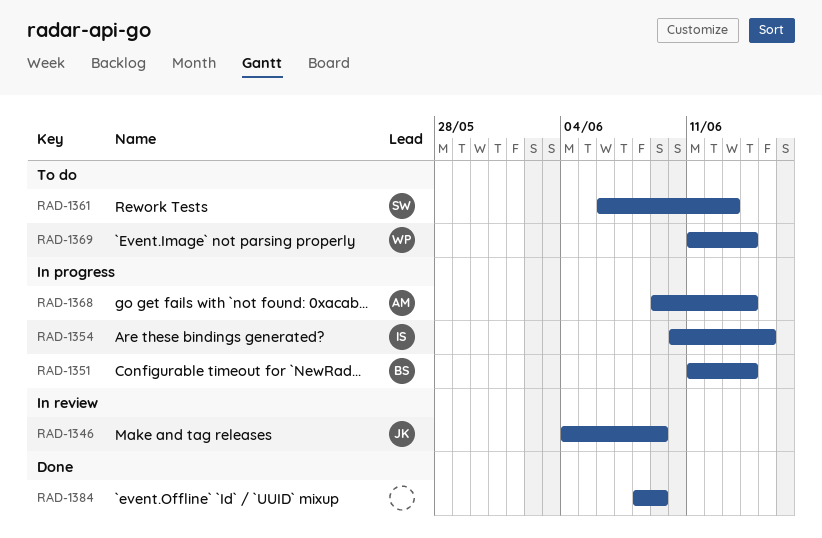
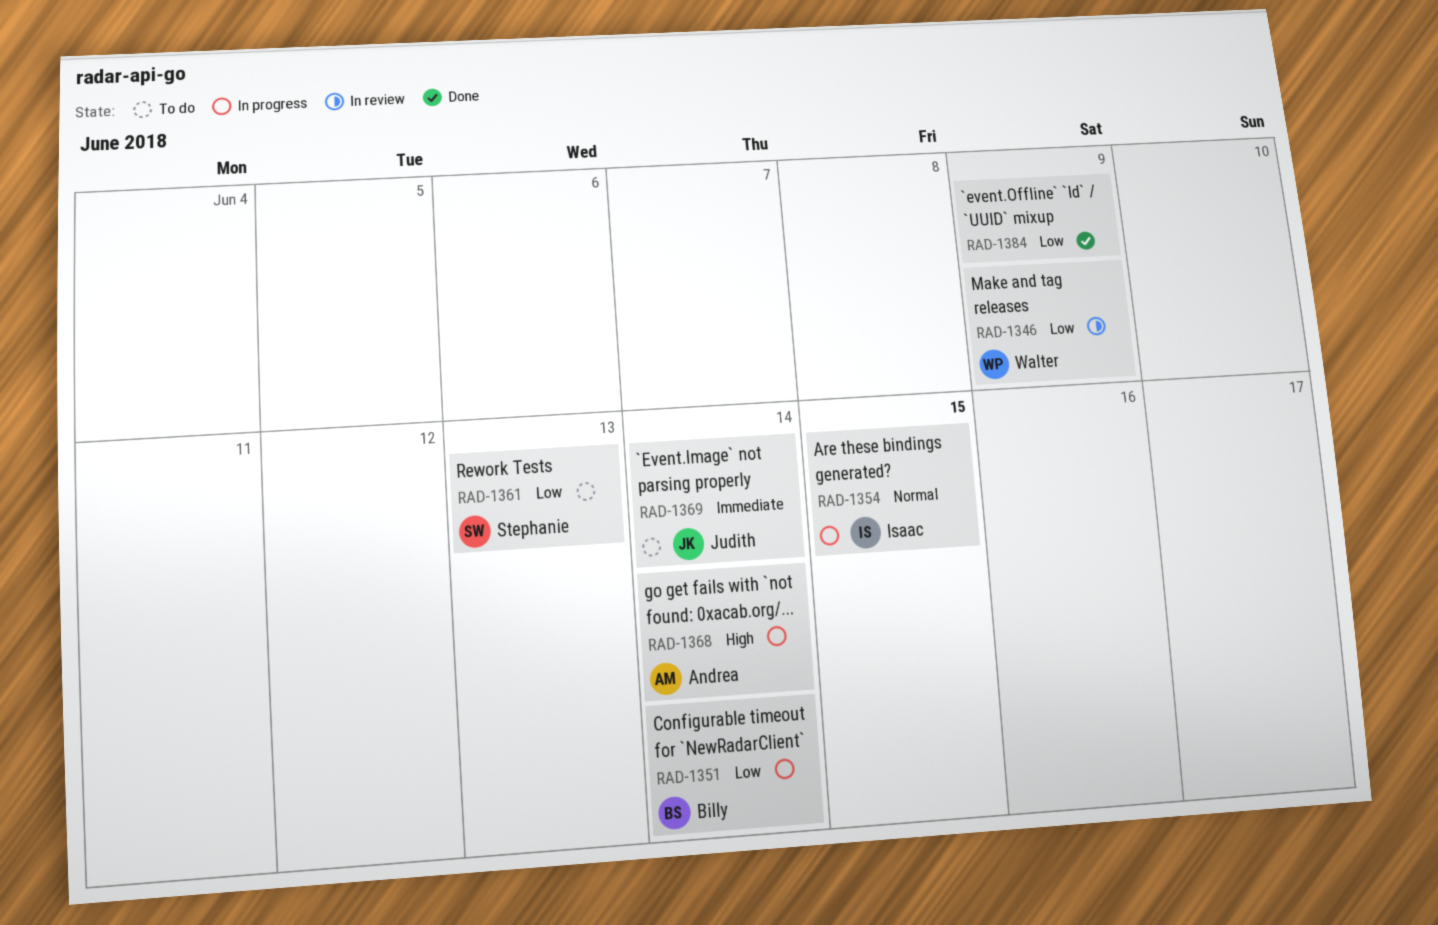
RAD-1346, owner: Judith -> Walter
RAD-1369, owner: Walter -> Judith

